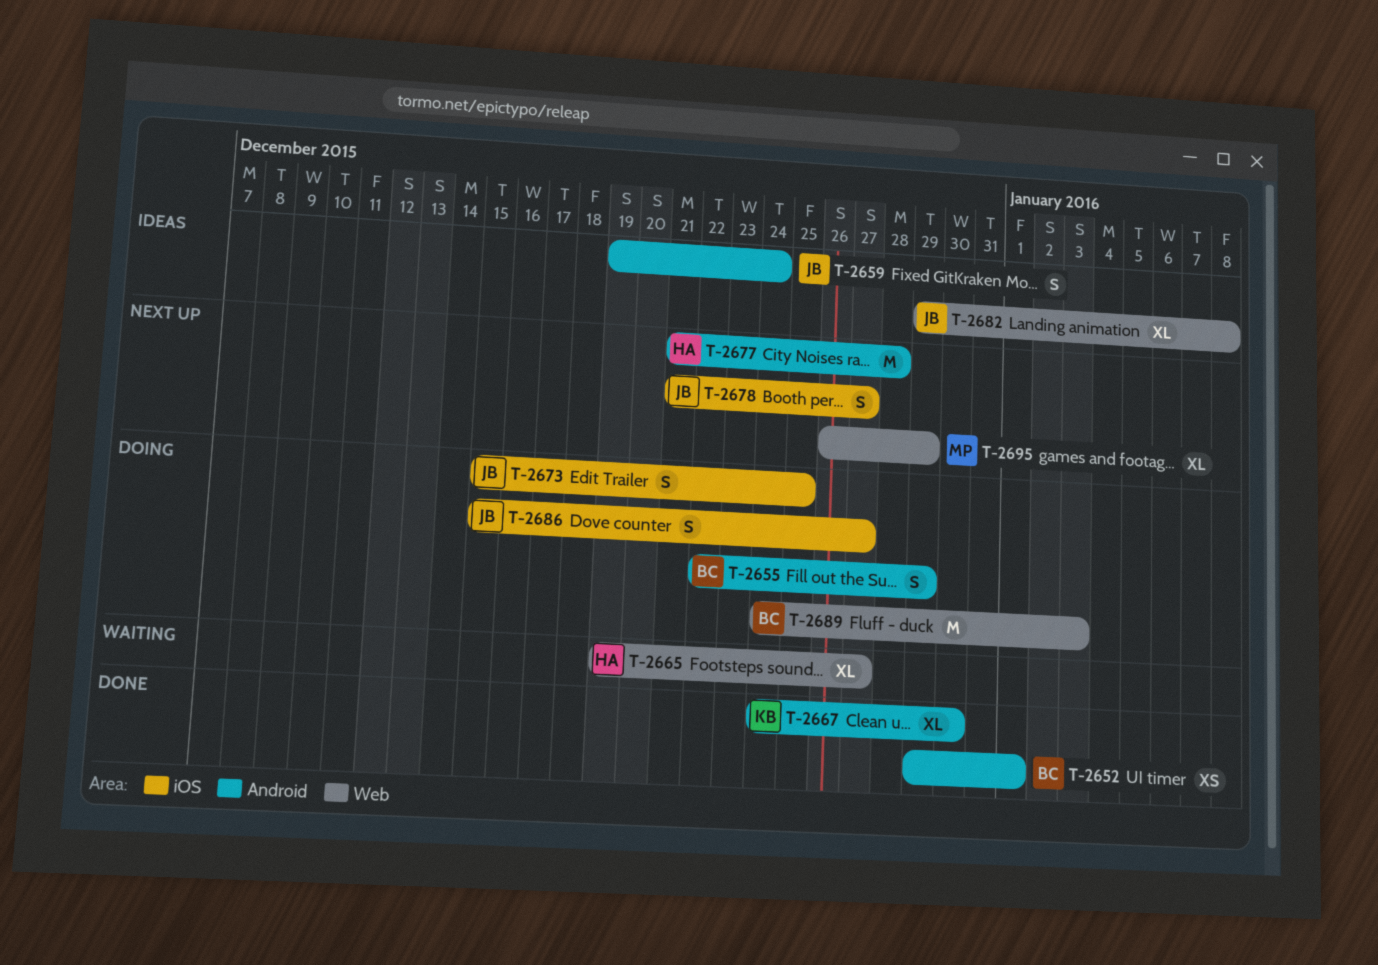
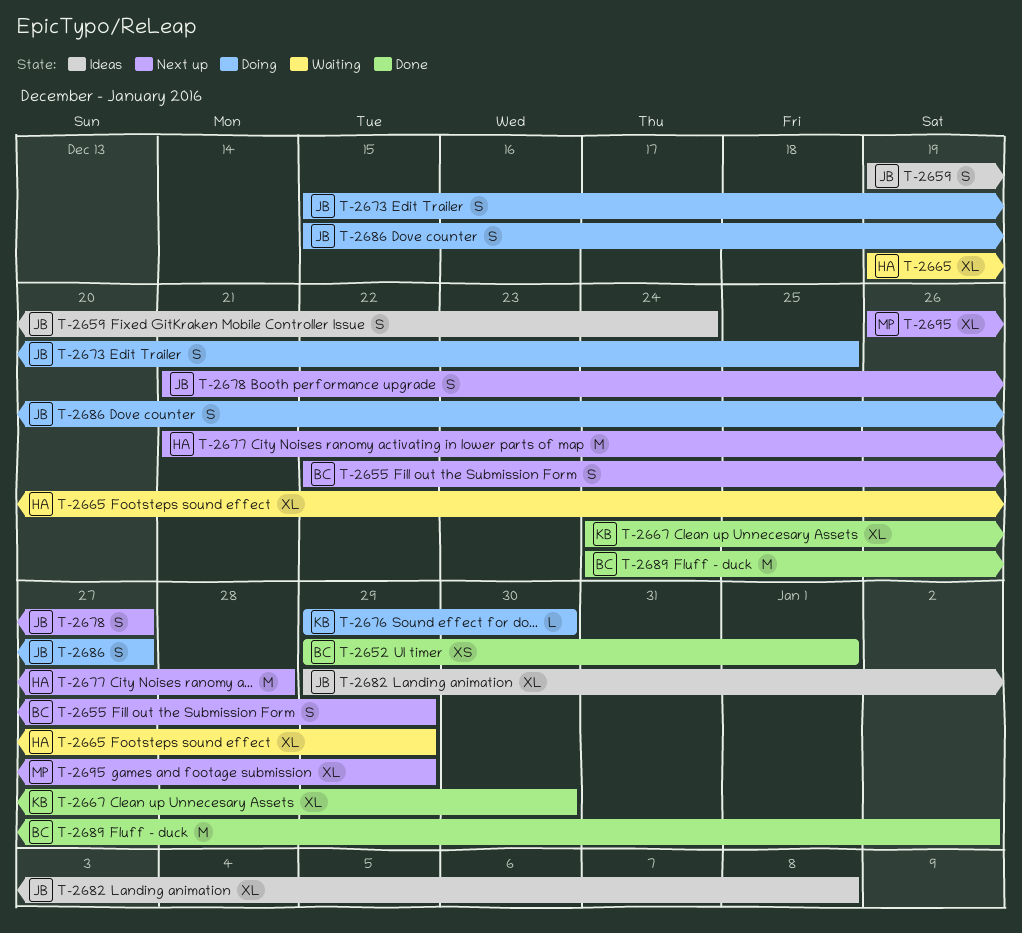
T-2655, status: Doing -> Next up
T-2665, due: Dec 27 -> Dec 29
T-2676: none -> present
T-2689, status: Doing -> Done
T-2689, due: Jan 3 -> Jan 2

